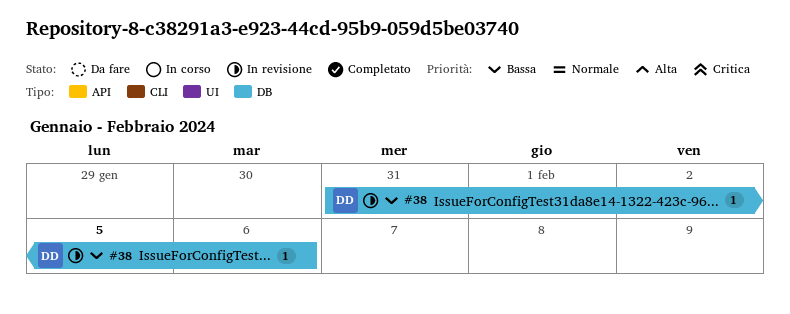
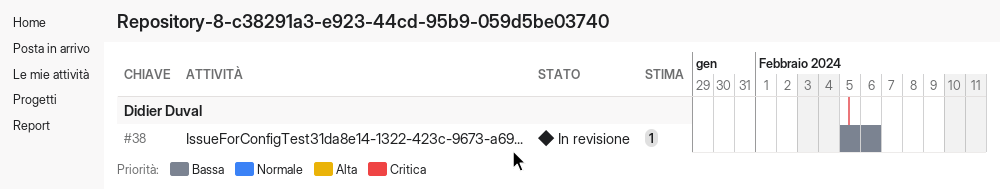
#38, start: Jan 31 -> Feb 5

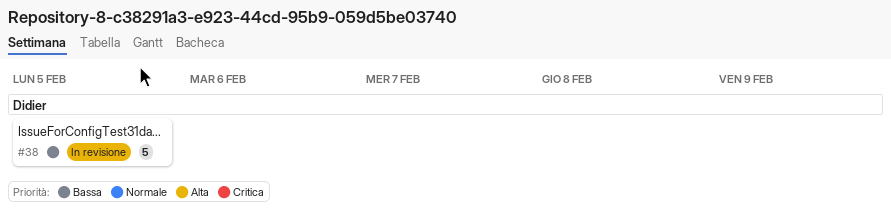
#38, estimate: 1 -> 5
#38, due: Feb 6 -> Feb 5

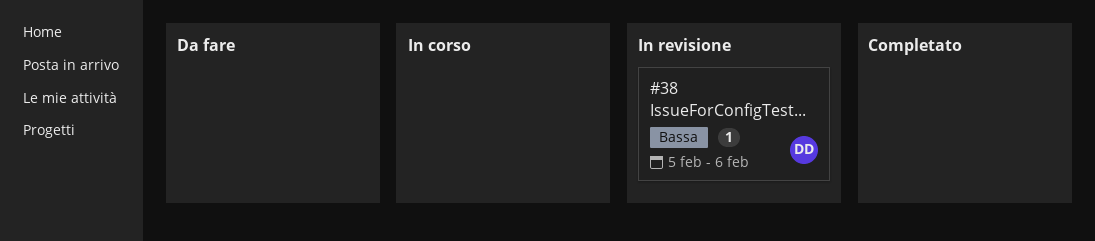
#38, estimate: 5 -> 1
#38, due: Feb 5 -> Feb 6

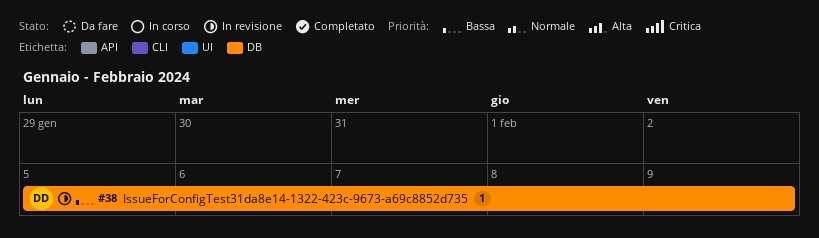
#38, due: Feb 6 -> Feb 9

